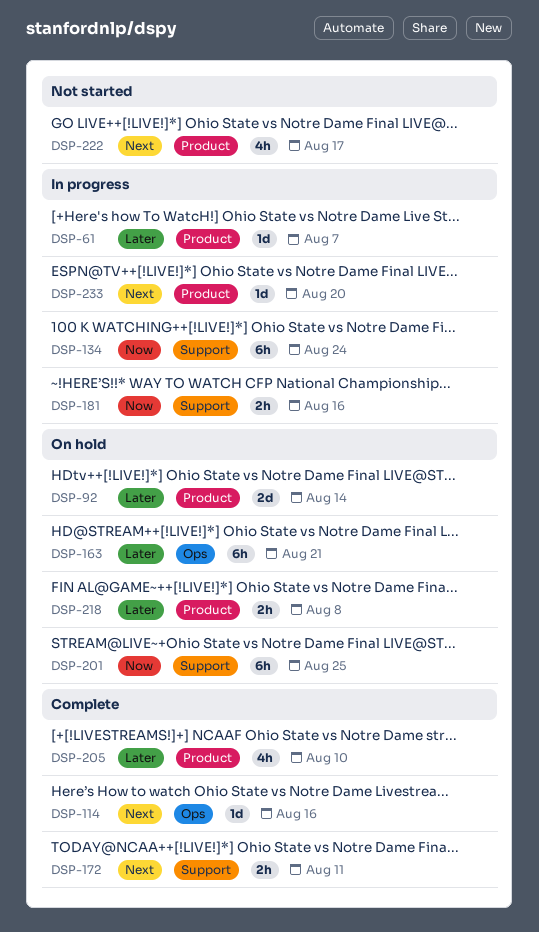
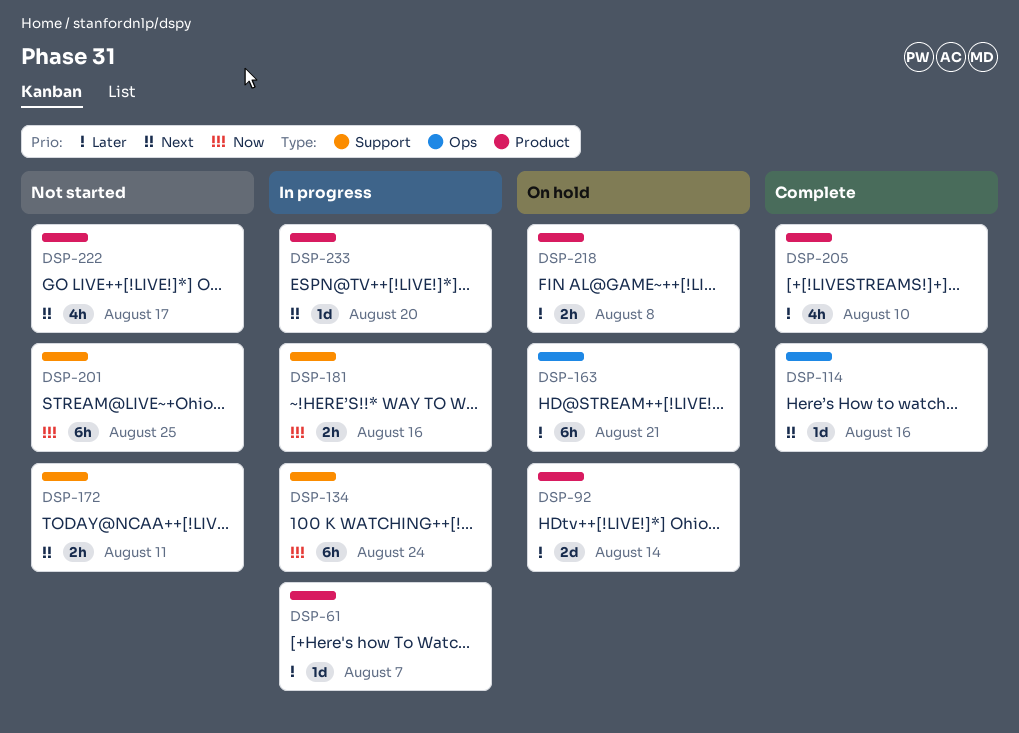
DSP-172, status: Complete -> Not started
DSP-201, status: On hold -> Not started

